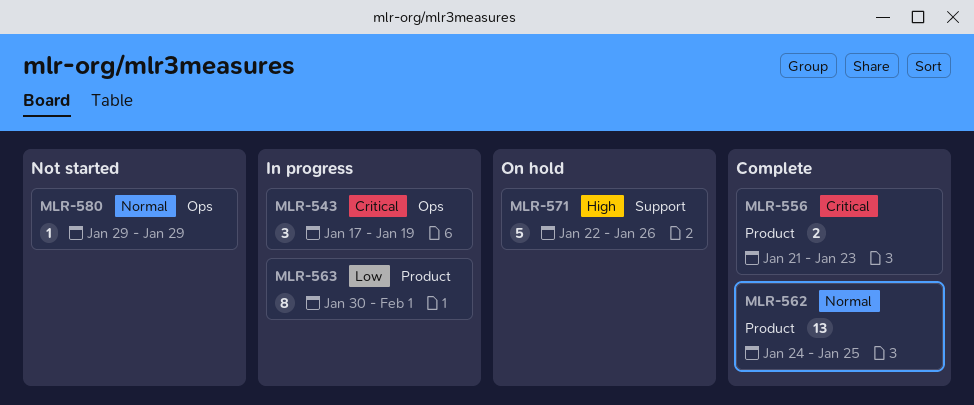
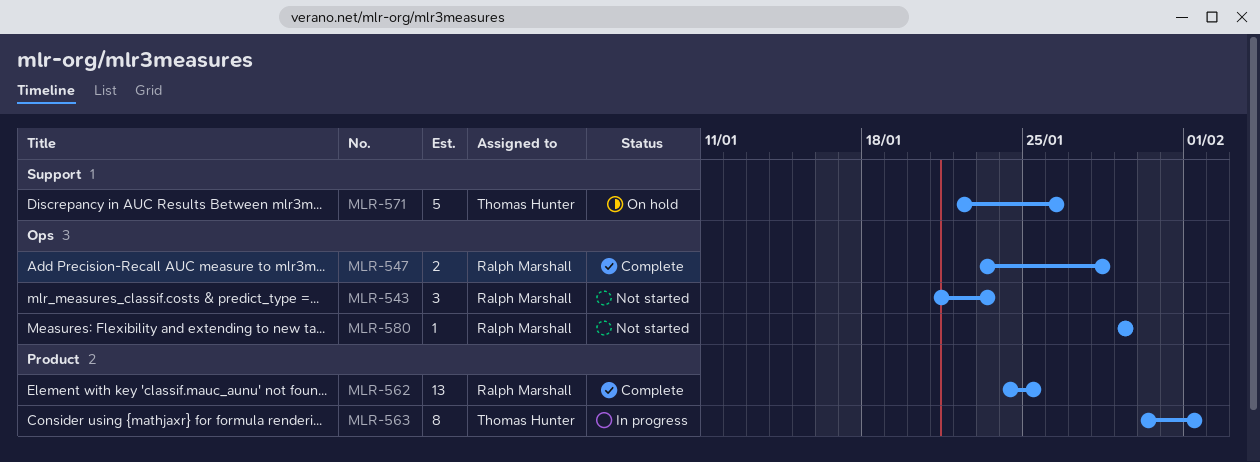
MLR-543, status: In progress -> Not started
MLR-543, start: Jan 17 -> Jan 21
MLR-543, due: Jan 19 -> Jan 23
MLR-547: none -> present
MLR-556: present -> none

